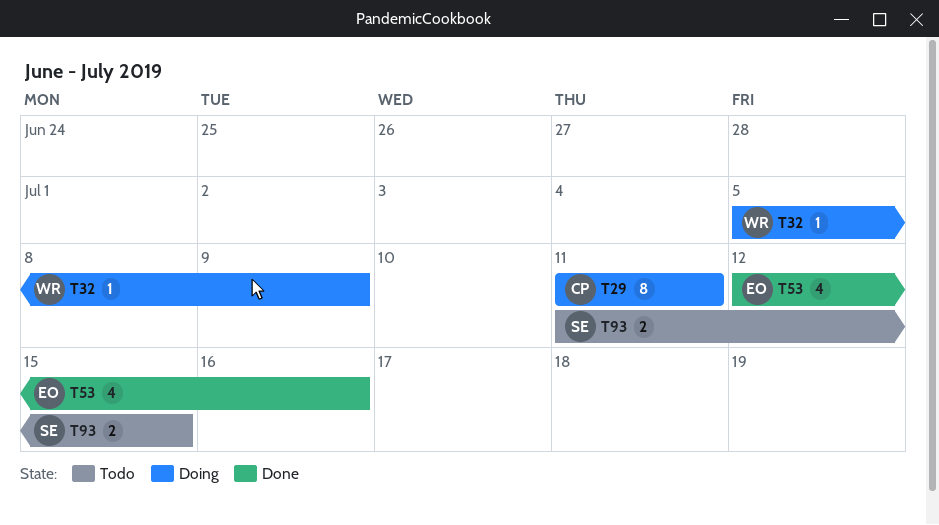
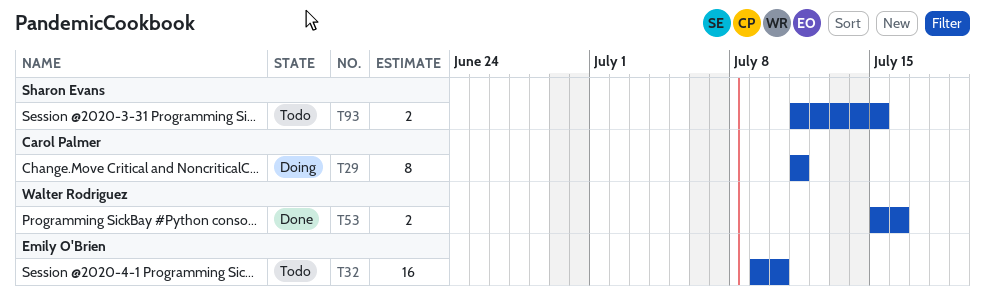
T32, status: Doing -> Todo
T32, owner: Walter Rodriguez -> Emily O'Brien
T32, estimate: 1 -> 16
T32, start: Jul 5 -> Jul 9
T32, due: Jul 9 -> Jul 10
T53, owner: Emily O'Brien -> Walter Rodriguez
T53, estimate: 4 -> 2
T53, start: Jul 12 -> Jul 15

